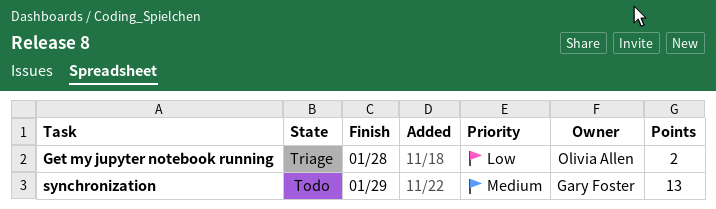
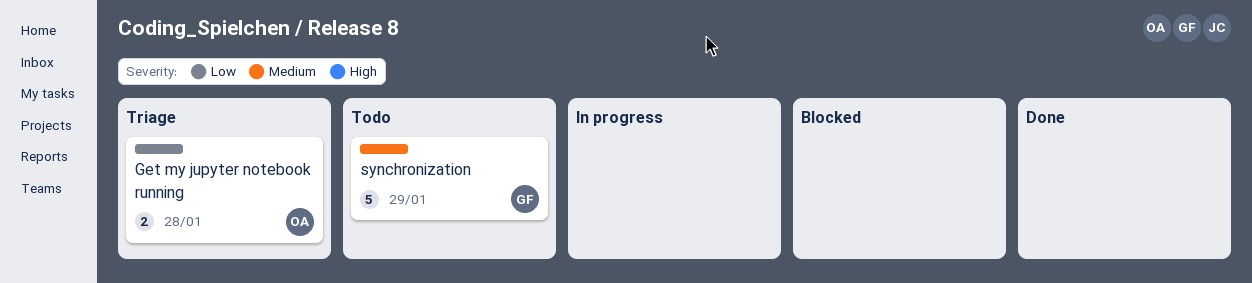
synchronization, estimate: 13 -> 5

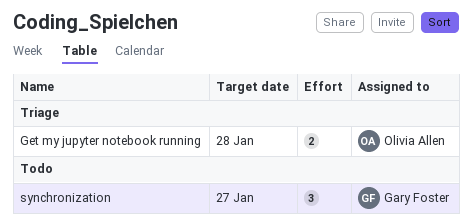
synchronization, estimate: 5 -> 3
synchronization, due: Jan 29 -> Jan 27

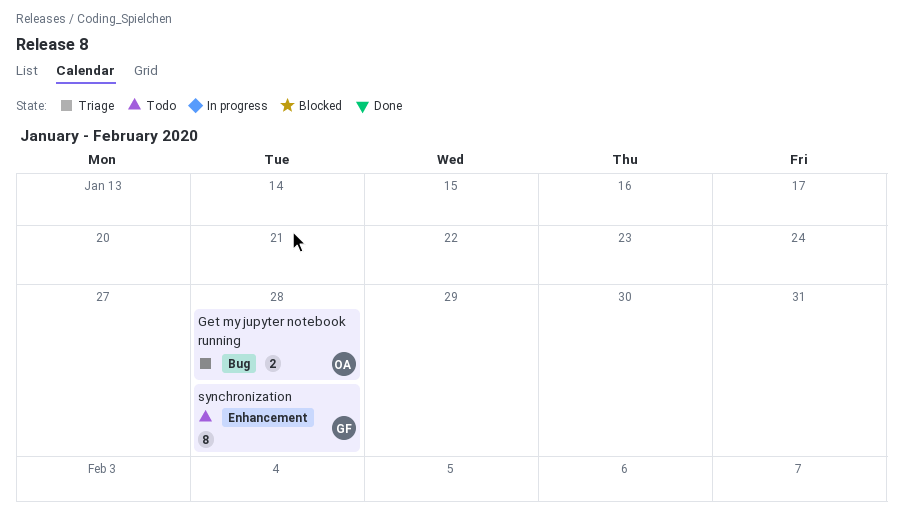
synchronization, estimate: 3 -> 8
synchronization, due: Jan 27 -> Jan 28

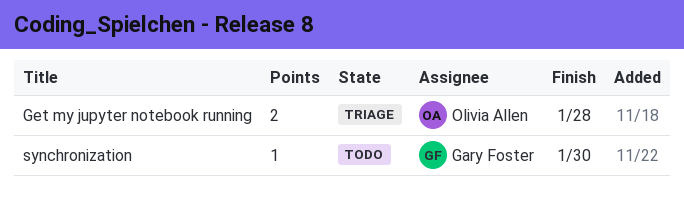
synchronization, estimate: 8 -> 1
synchronization, due: Jan 28 -> Jan 30

